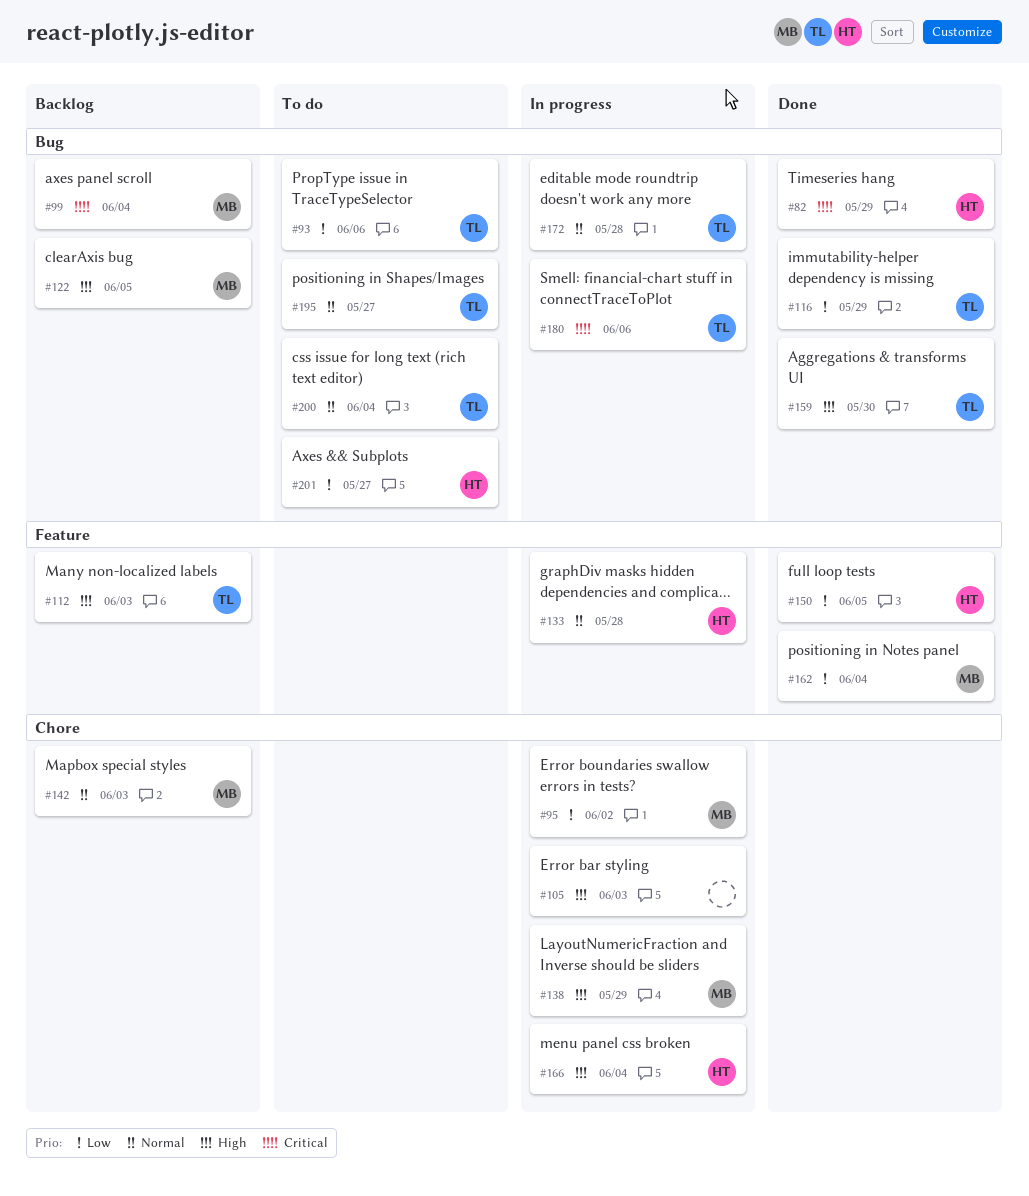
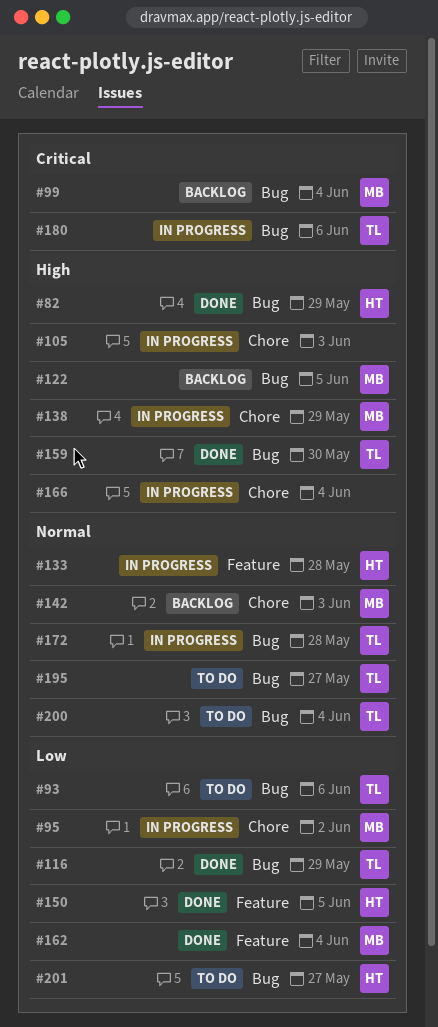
#82, priority: Critical -> High
#112: present -> none
#166, owner: HT -> none

